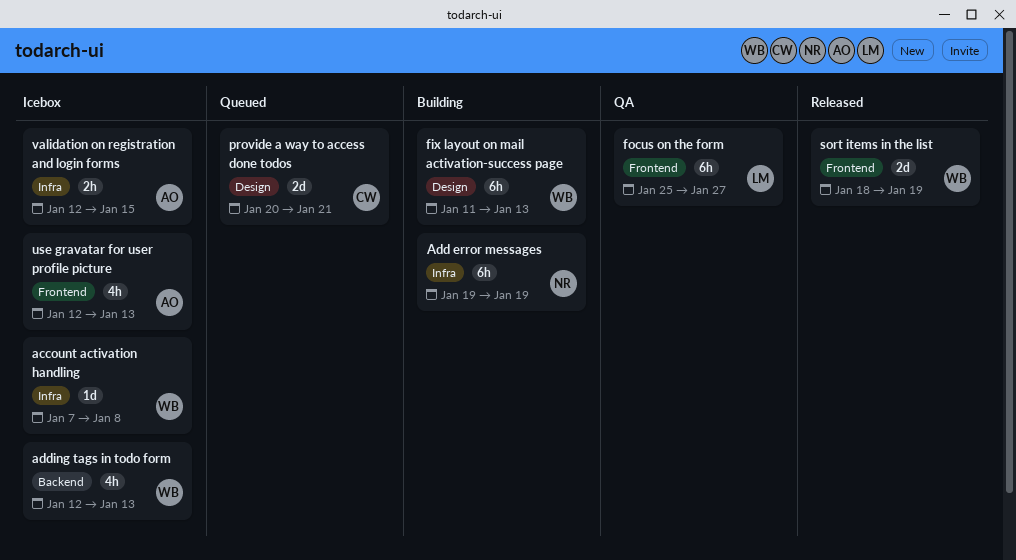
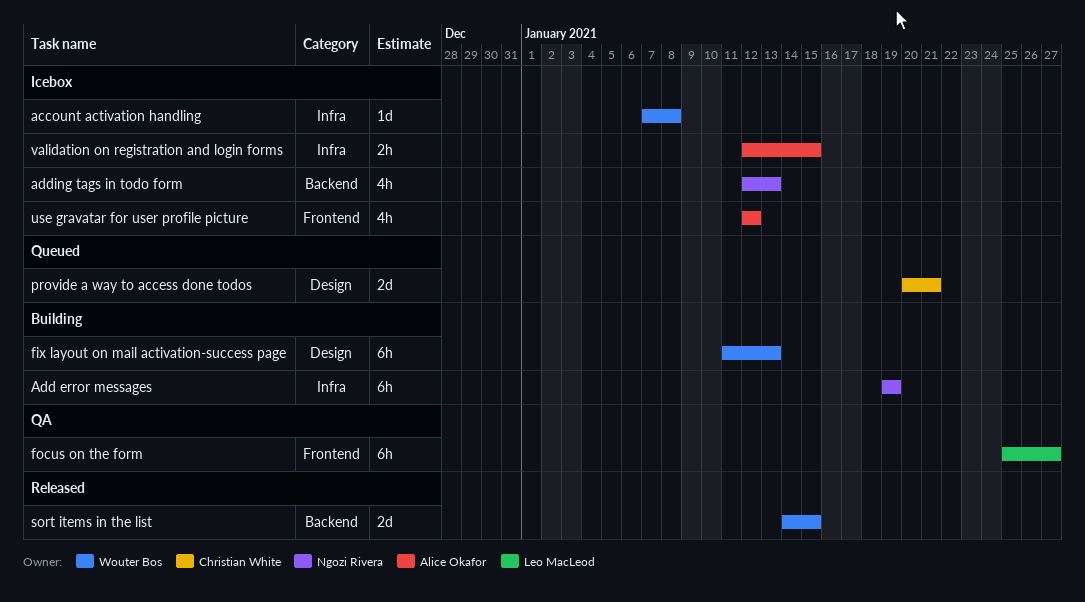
adding tags in todo form, owner: Wouter Bos -> Ngozi Rivera
sort items in the list, label: Frontend -> Backend
sort items in the list, start: Jan 18 -> Jan 14
sort items in the list, due: Jan 19 -> Jan 15
use gravatar for user profile picture, due: Jan 13 -> Jan 12

